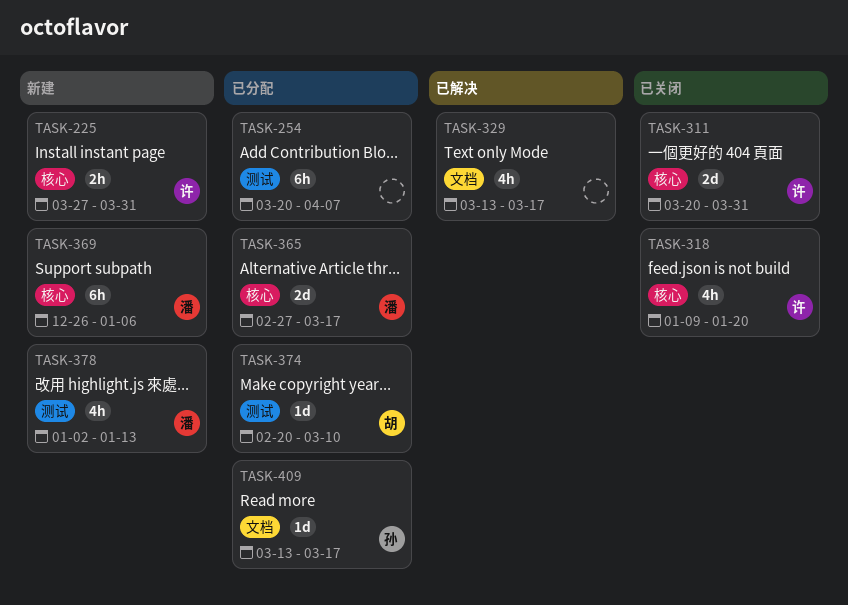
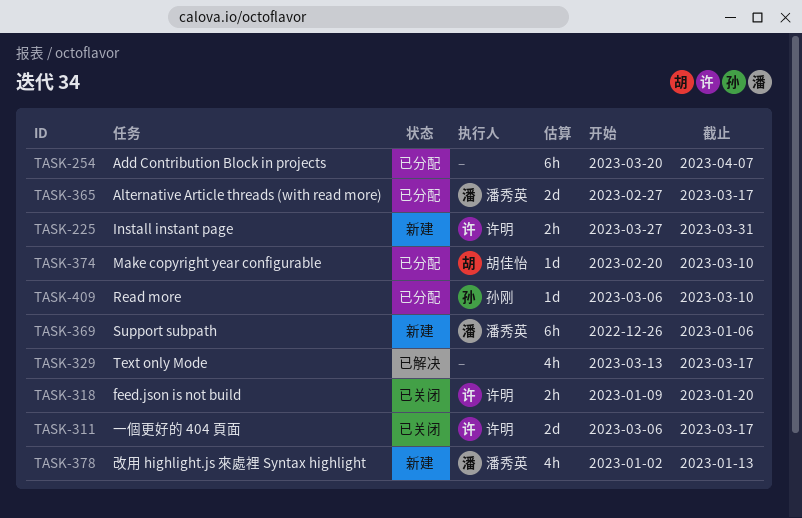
TASK-311, start: Mar 20 -> Mar 6
TASK-311, due: Mar 31 -> Mar 17
TASK-318, estimate: 4h -> 2h
TASK-409, start: Mar 13 -> Mar 6
TASK-409, due: Mar 17 -> Mar 10

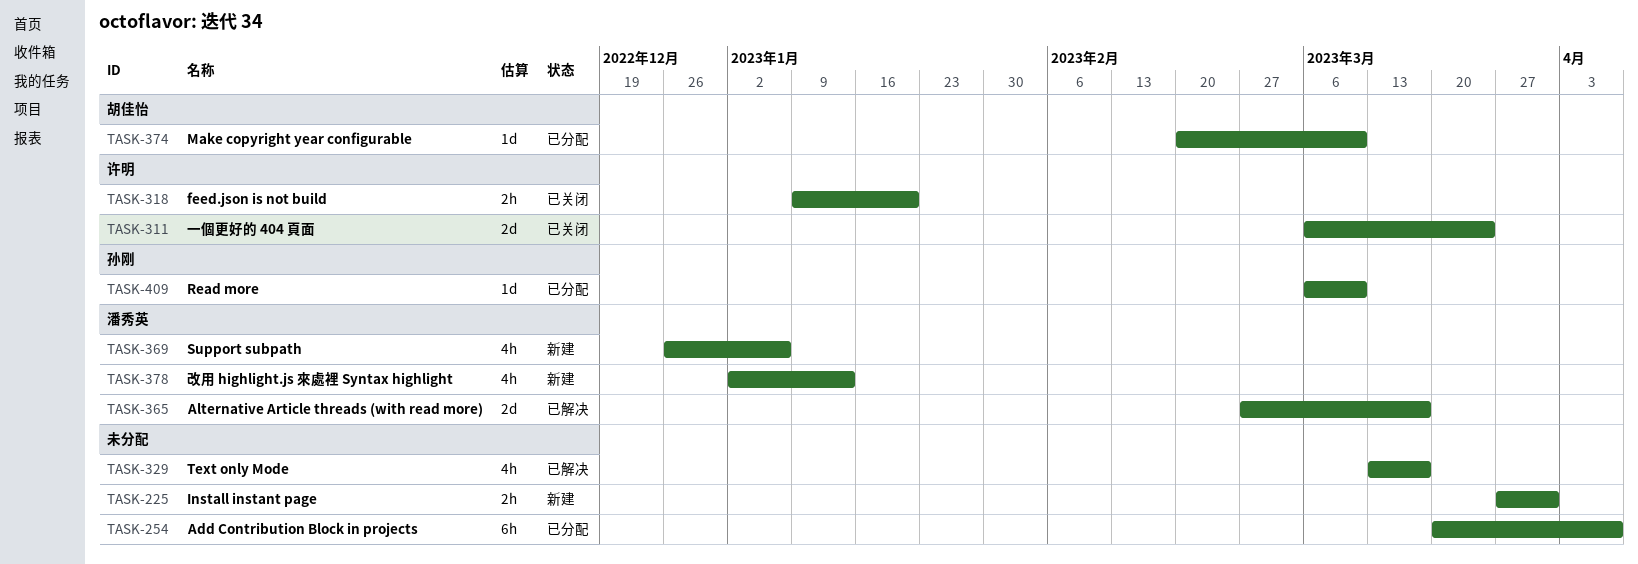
TASK-225, owner: 许明 -> none
TASK-311, due: Mar 17 -> Mar 24
TASK-365, status: 已分配 -> 已解决
TASK-369, estimate: 6h -> 4h

